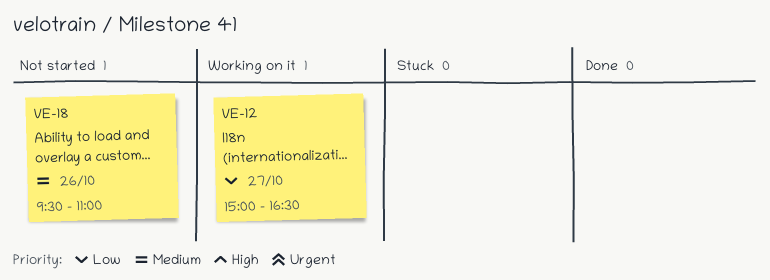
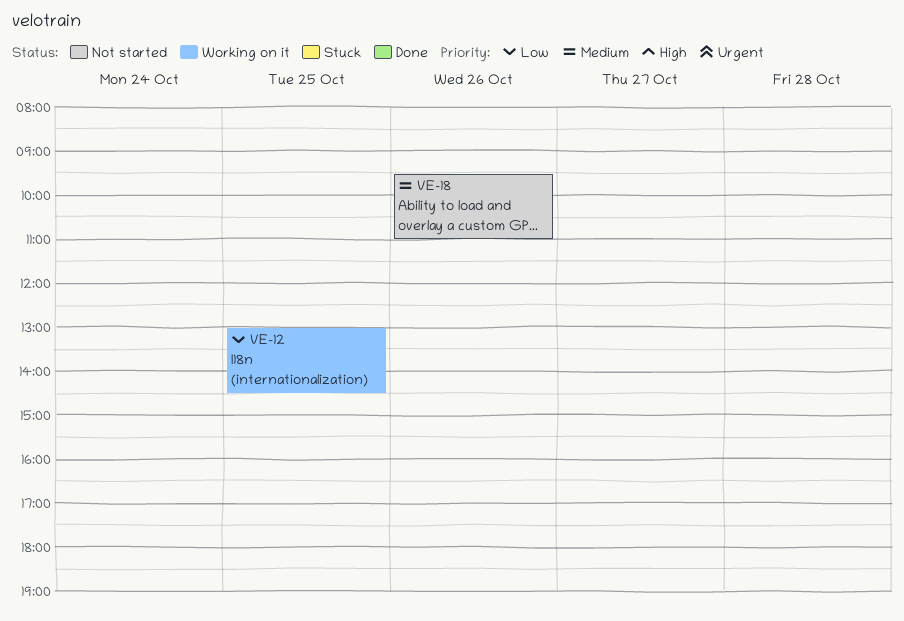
VE-12, day: Oct 27 -> Oct 25
VE-12, begins: 15:00 -> 13:00
VE-12, ends: 16:30 -> 14:30

